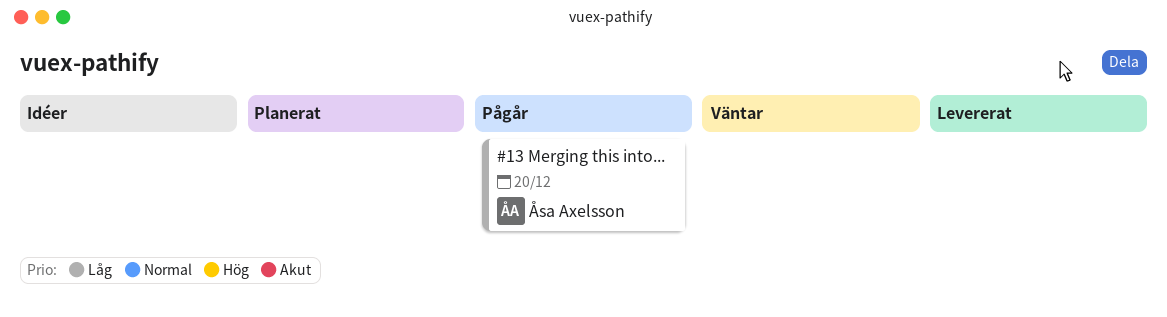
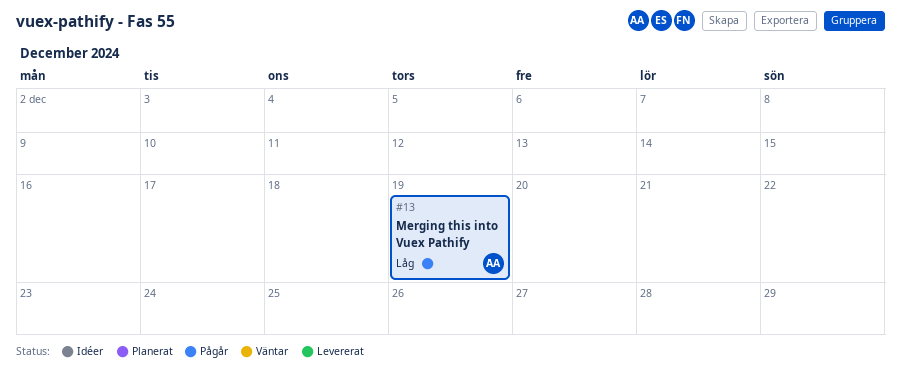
#13, due: Dec 20 -> Dec 19

